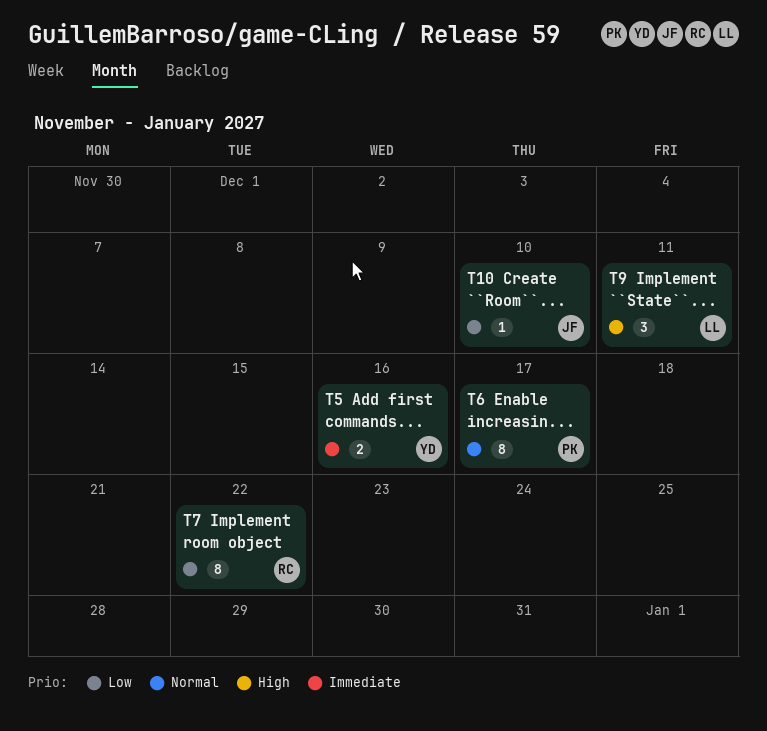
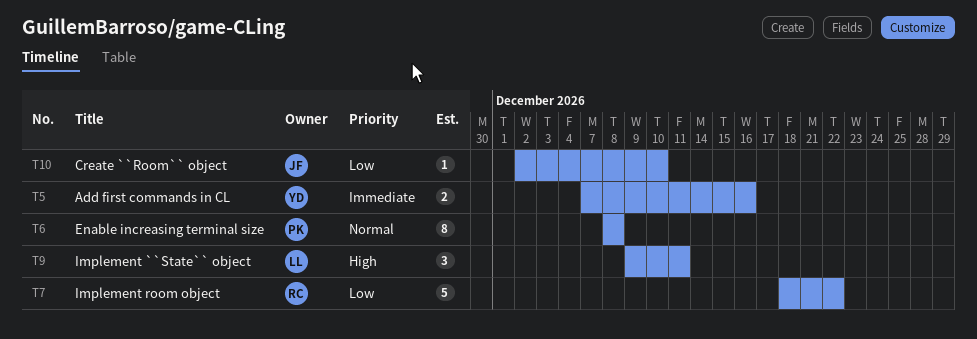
T6, due: Dec 17 -> Dec 8
T7, estimate: 8 -> 5

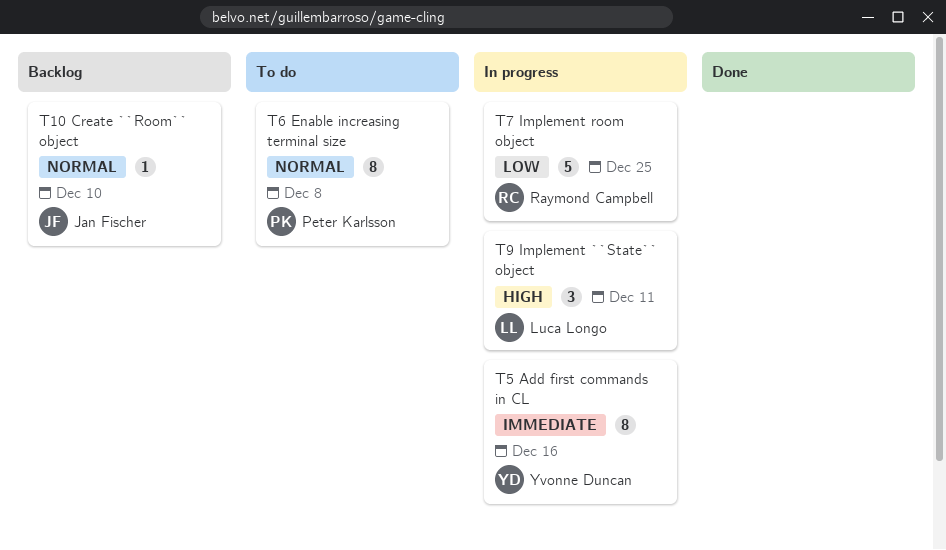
T5, estimate: 2 -> 8
T7, due: Dec 22 -> Dec 25
T10, priority: Low -> Normal

